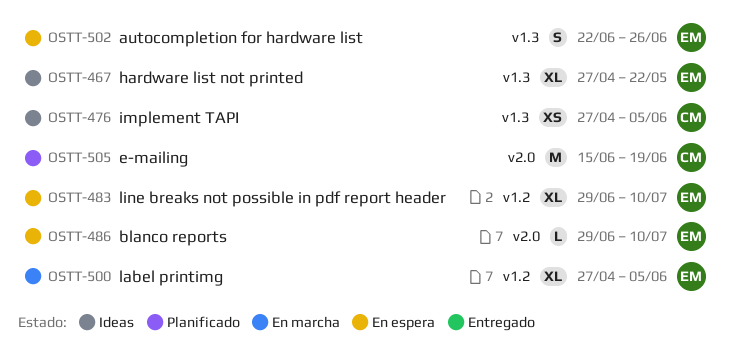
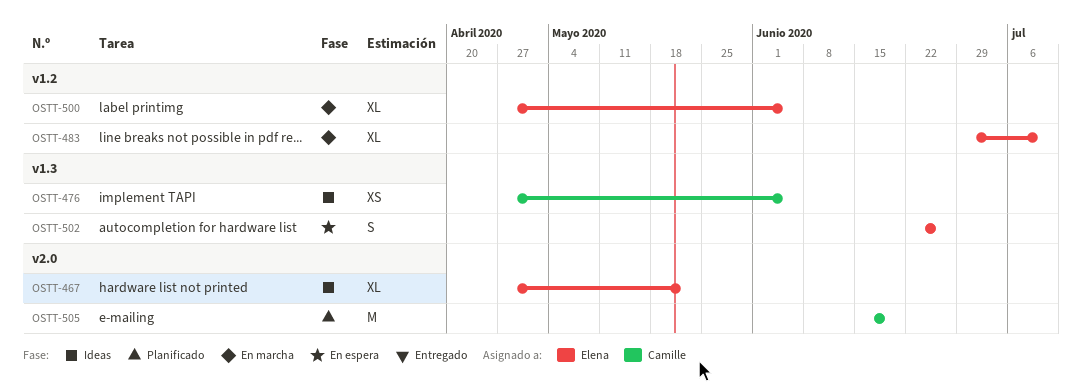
OSTT-467, label: v1.3 -> v2.0
OSTT-483, status: En espera -> En marcha
OSTT-486: present -> none

